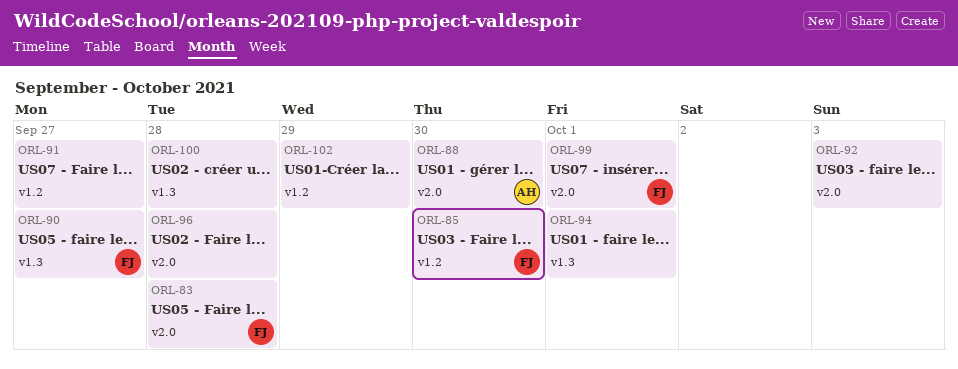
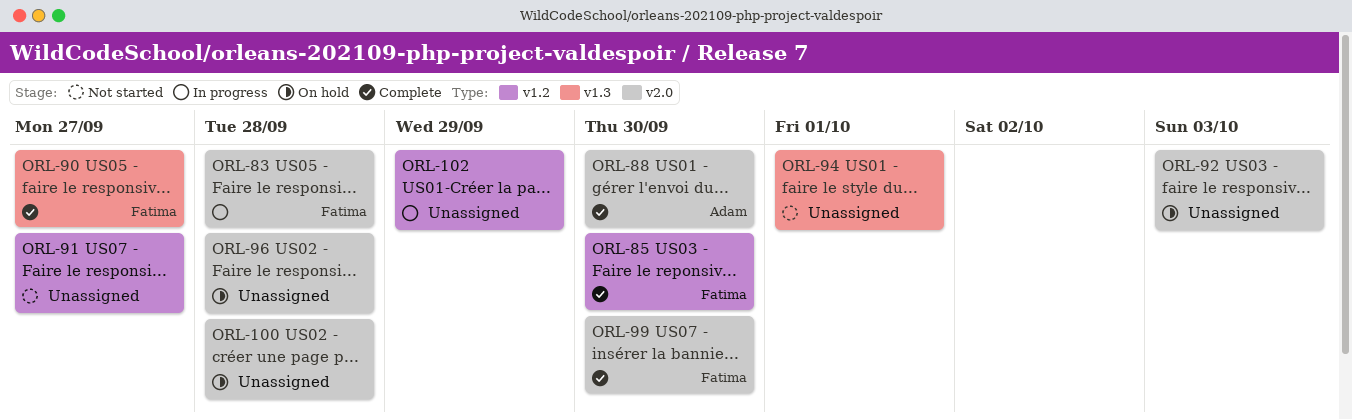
ORL-99, due: Oct 1 -> Sep 30
ORL-100, label: v1.3 -> v2.0

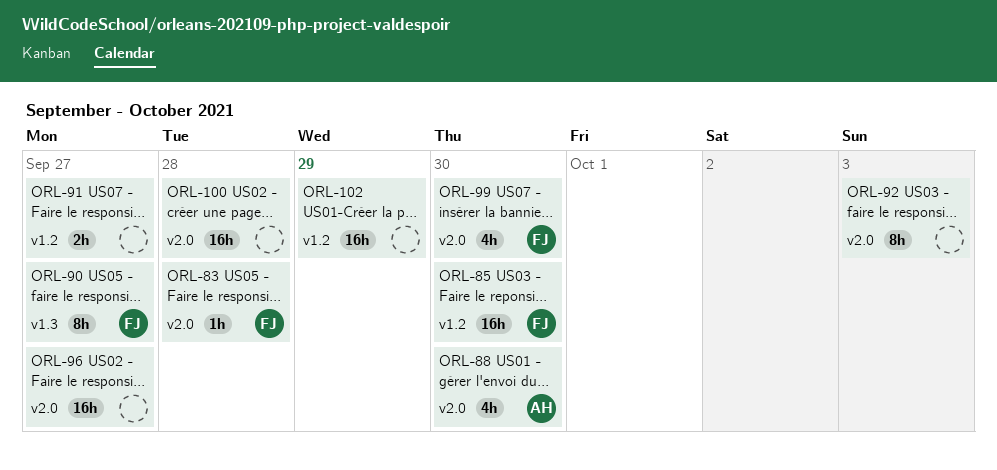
ORL-94: present -> none
ORL-96, due: Sep 28 -> Sep 27

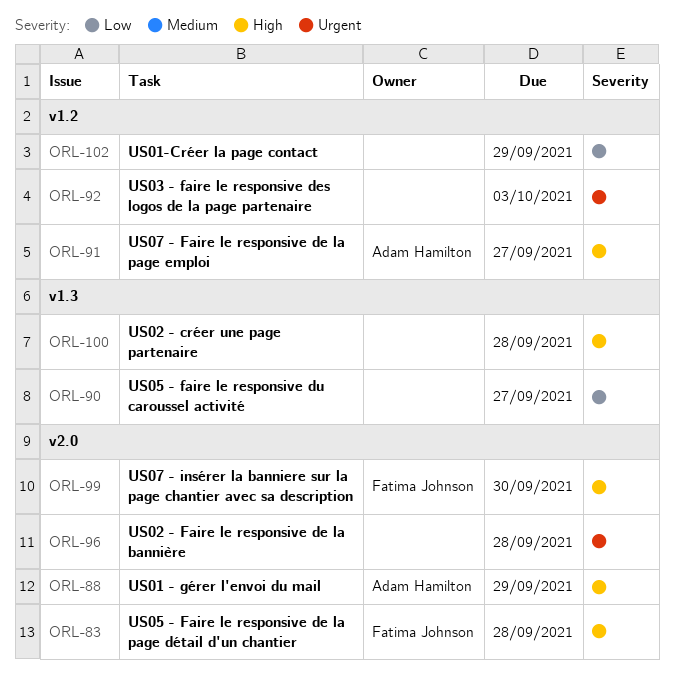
ORL-85: present -> none
ORL-88, due: Sep 30 -> Sep 29
ORL-90, owner: Fatima Johnson -> none
ORL-91, owner: none -> Adam Hamilton
ORL-92, label: v2.0 -> v1.2
ORL-96, due: Sep 27 -> Sep 28
ORL-100, label: v2.0 -> v1.3

